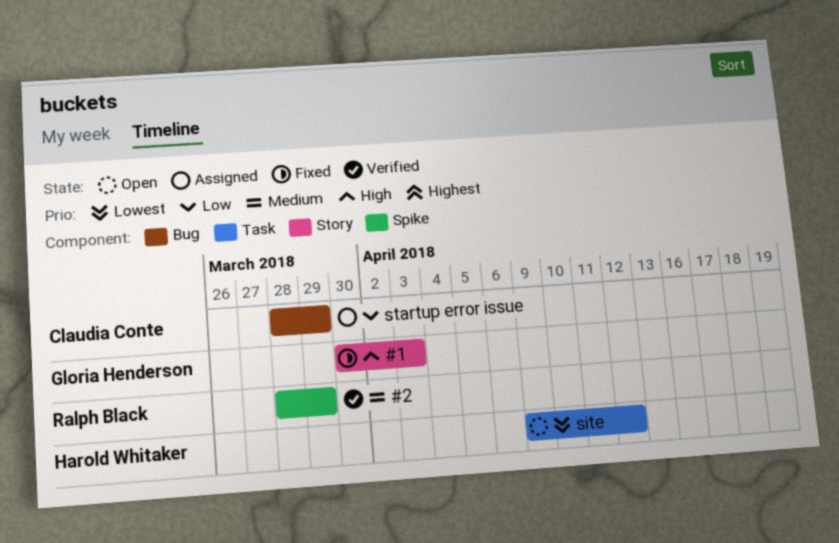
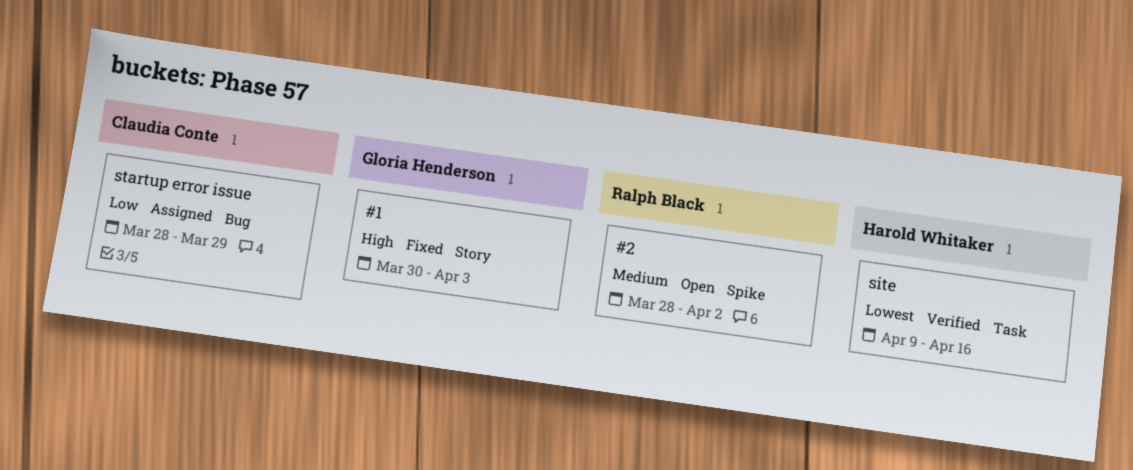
#2, status: Verified -> Open
#2, due: Mar 29 -> Apr 2
site, status: Open -> Verified
site, due: Apr 12 -> Apr 16

